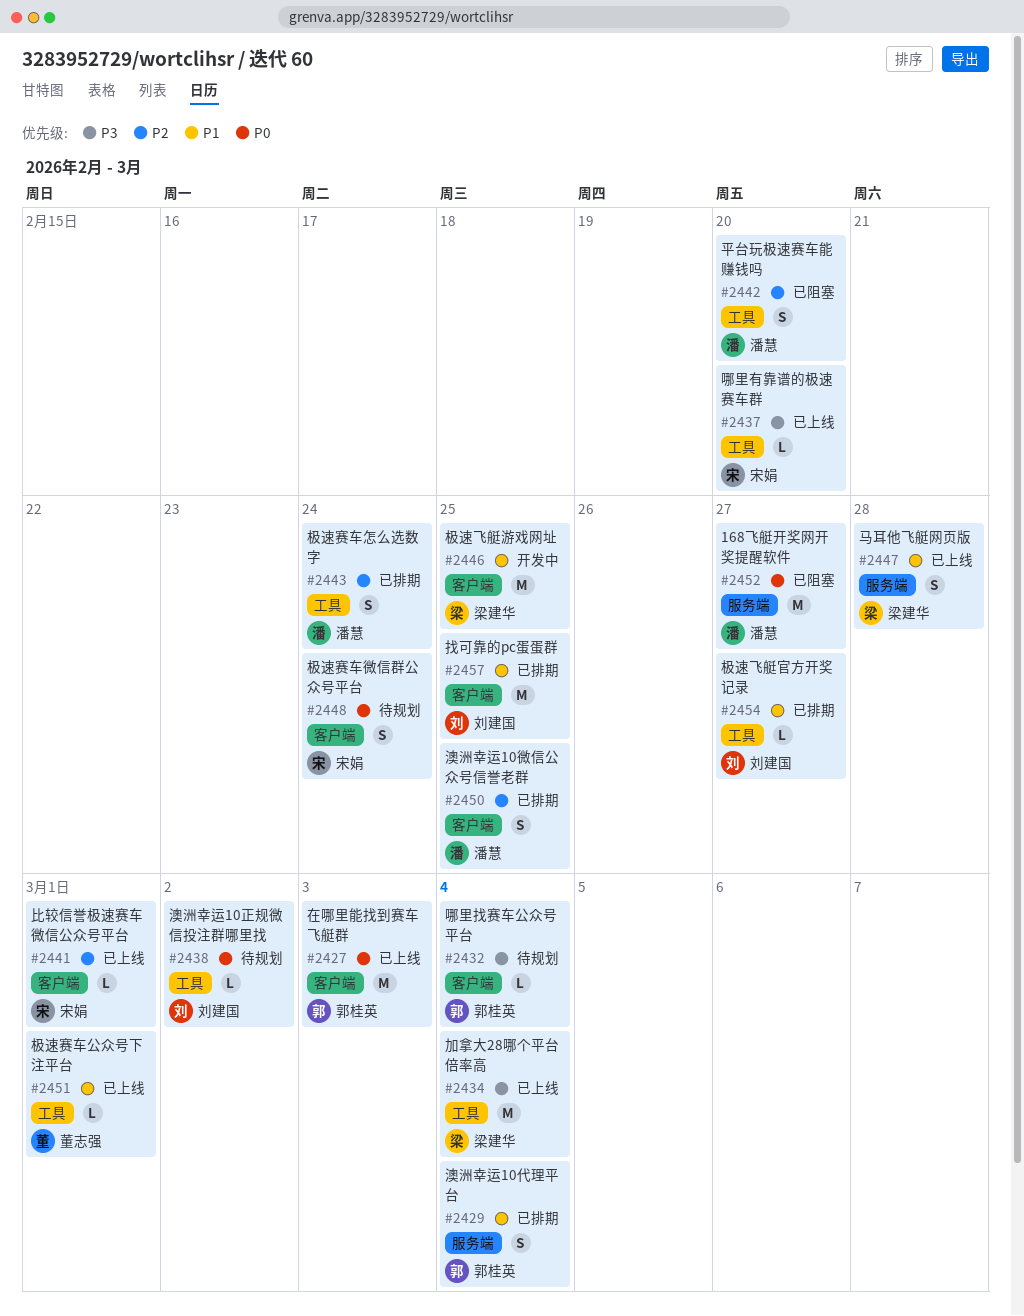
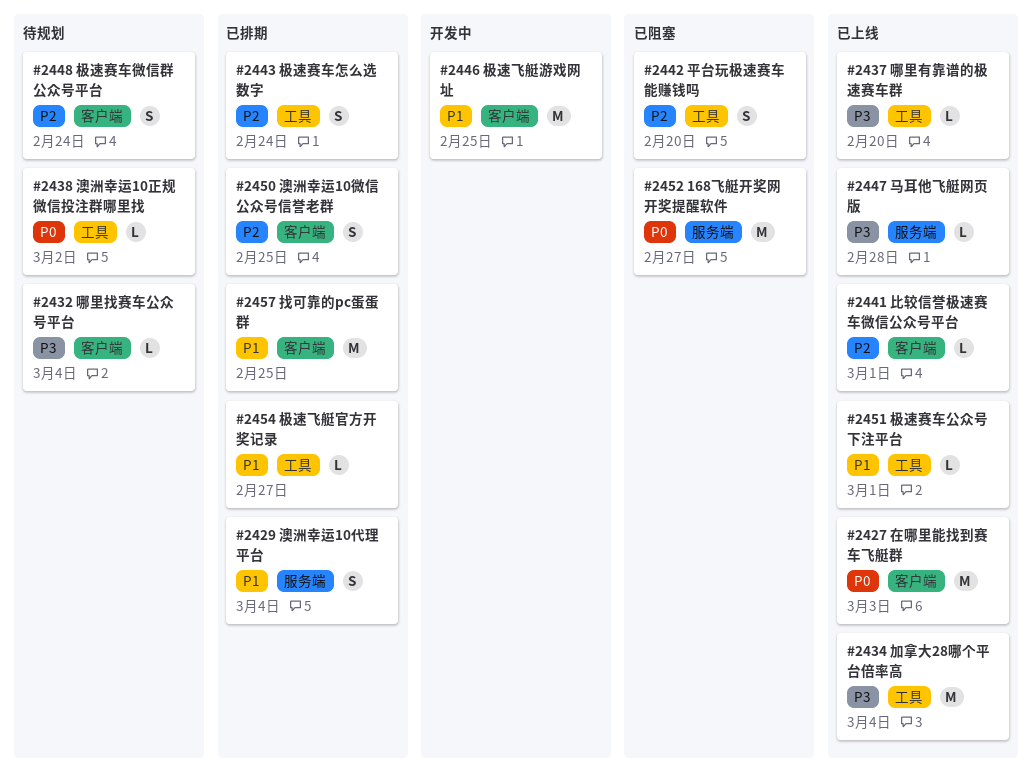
#2447, priority: P1 -> P3
#2447, estimate: S -> L
#2448, priority: P0 -> P2

